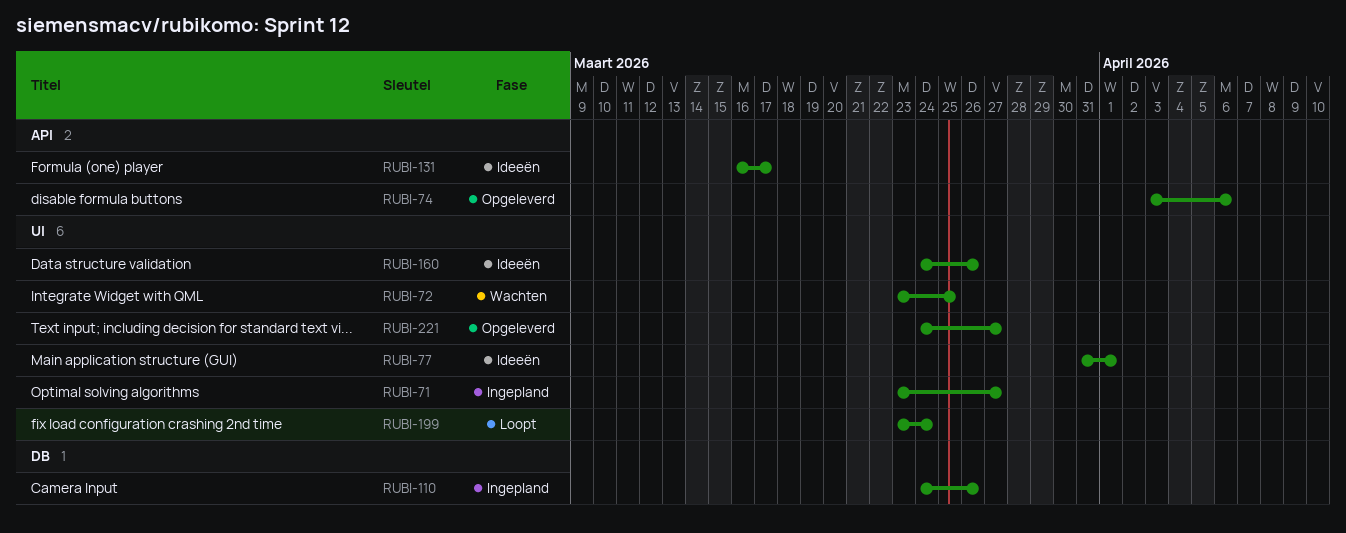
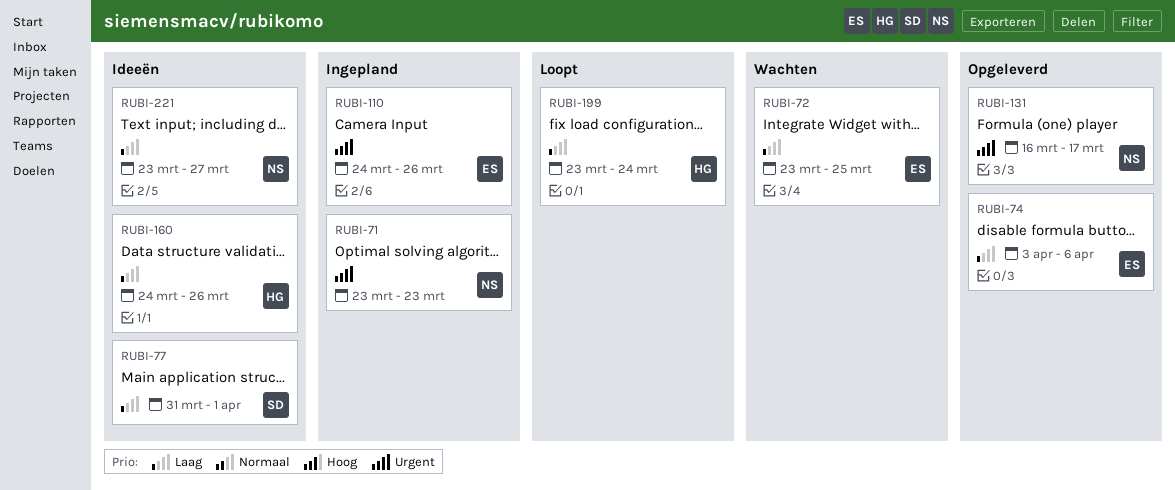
RUBI-71, due: Mar 27 -> Mar 23
RUBI-131, status: Ideeën -> Opgeleverd
RUBI-221, status: Opgeleverd -> Ideeën
RUBI-221, start: Mar 24 -> Mar 23

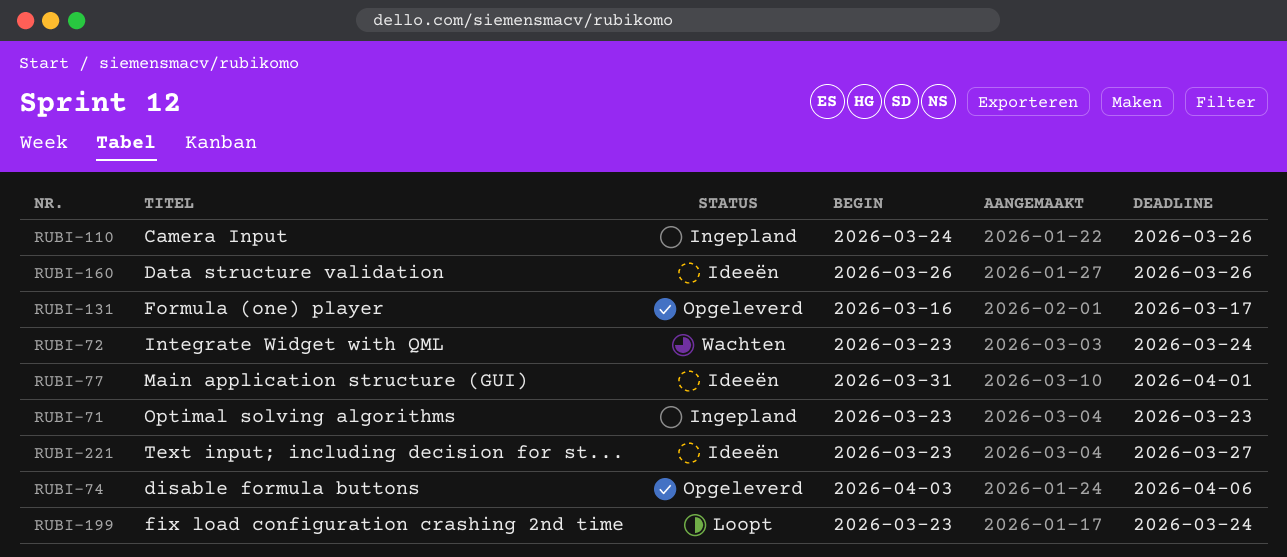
RUBI-72, due: Mar 25 -> Mar 24
RUBI-160, start: Mar 24 -> Mar 26

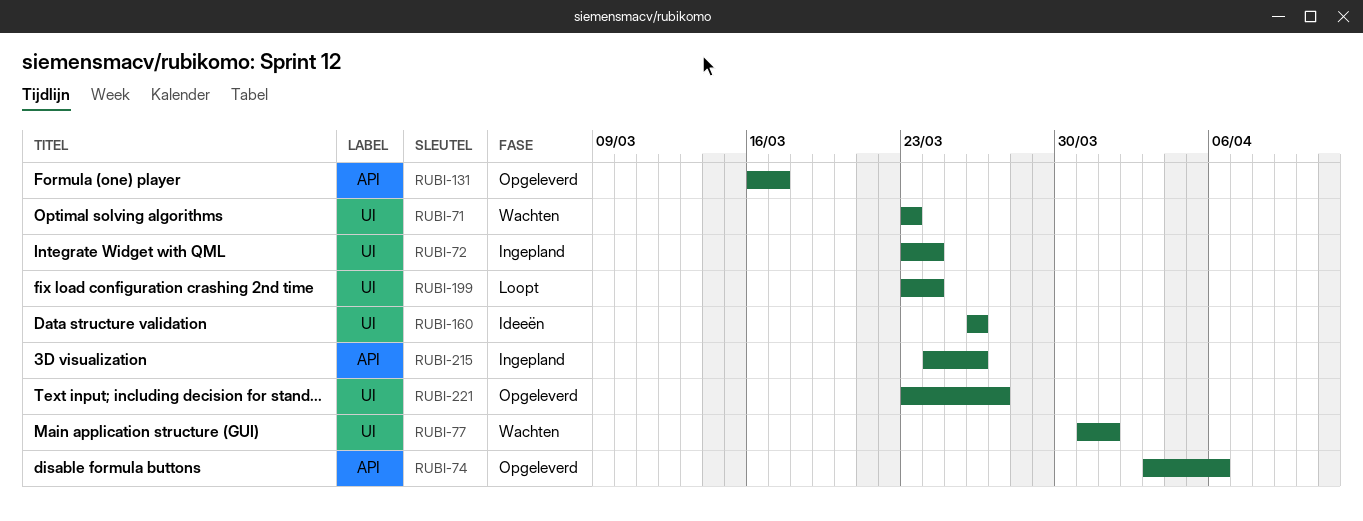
RUBI-71, status: Ingepland -> Wachten
RUBI-72, status: Wachten -> Ingepland
RUBI-77, status: Ideeën -> Wachten
RUBI-110: present -> none
RUBI-215: none -> present
RUBI-221, status: Ideeën -> Opgeleverd

